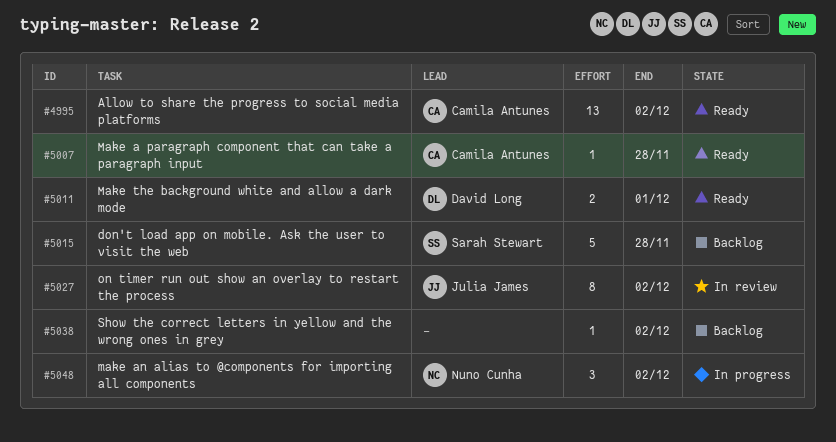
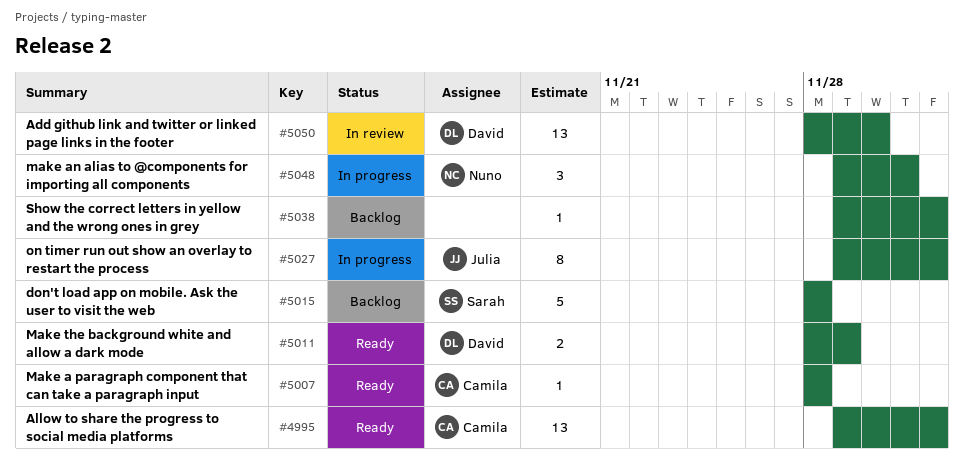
#5011, due: Dec 1 -> Nov 29
#5027, status: In review -> In progress
#5048, due: Dec 2 -> Dec 1
#5050: none -> present

